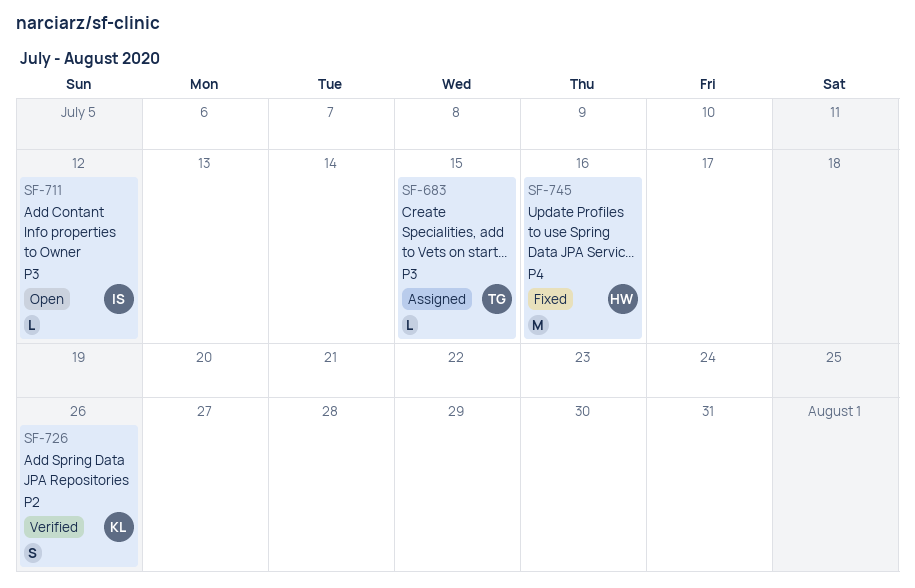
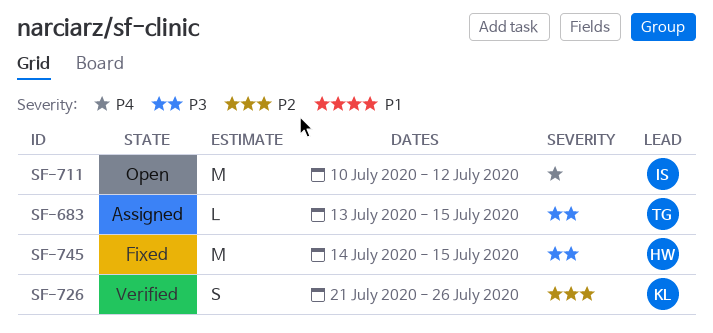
SF-711, priority: P3 -> P4
SF-711, estimate: L -> M
SF-745, priority: P4 -> P3
SF-745, due: Jul 16 -> Jul 15

